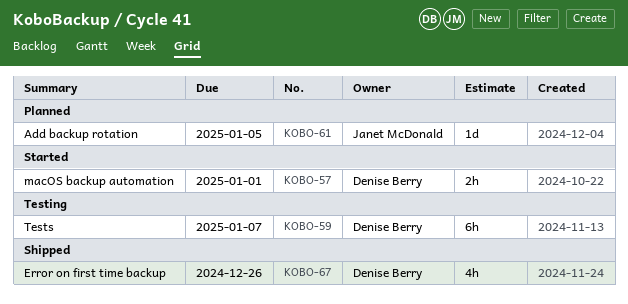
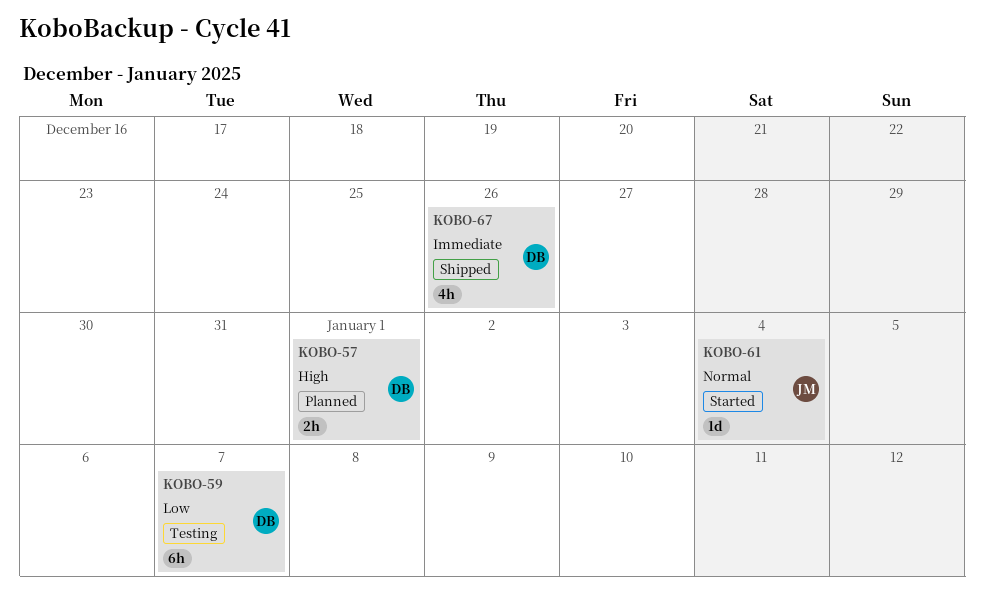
KOBO-57, status: Started -> Planned
KOBO-61, status: Planned -> Started
KOBO-61, due: Jan 5 -> Jan 4

